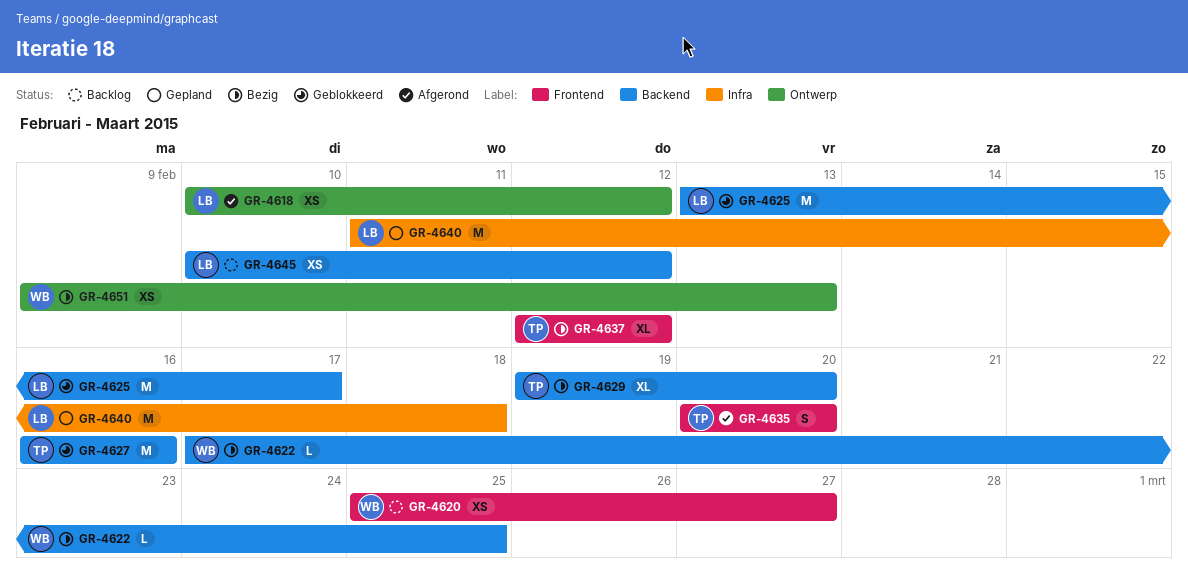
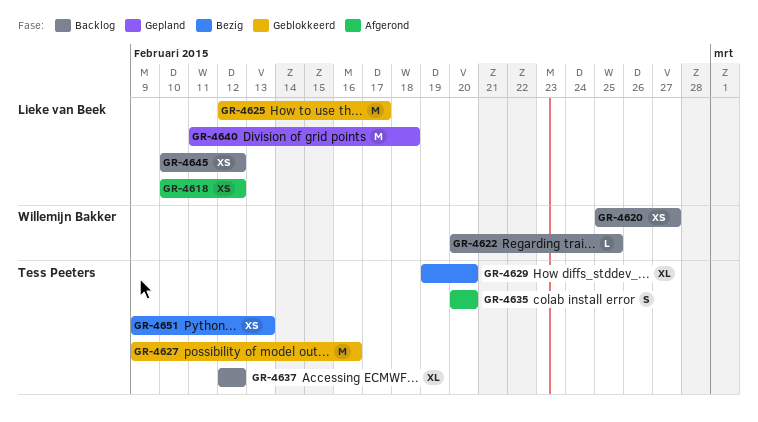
GR-4622, status: Bezig -> Backlog
GR-4622, start: Feb 17 -> Feb 20
GR-4625, start: Feb 13 -> Feb 12
GR-4627, start: Feb 16 -> Feb 9
GR-4637, status: Bezig -> Backlog
GR-4651, owner: Willemijn Bakker -> Tess Peeters

